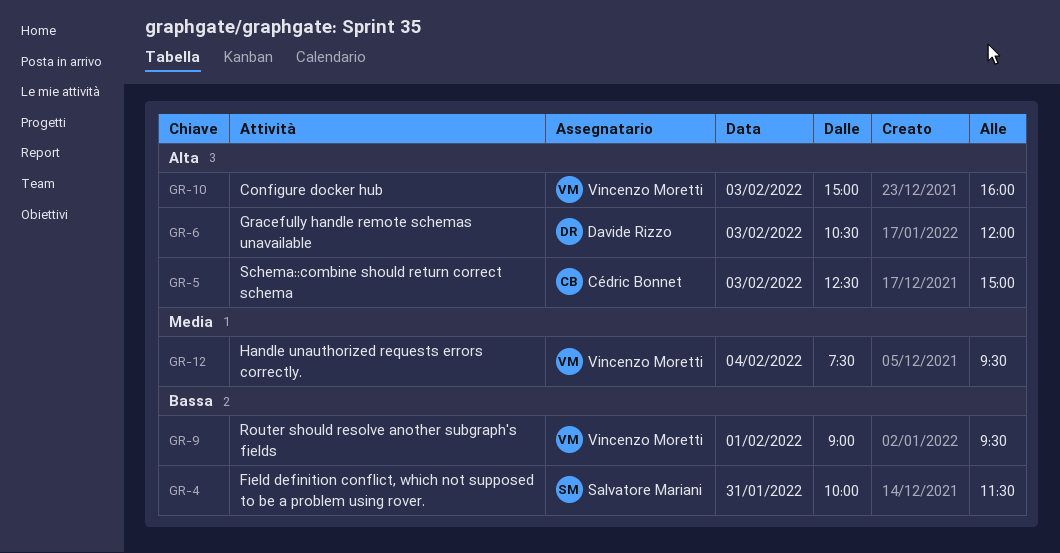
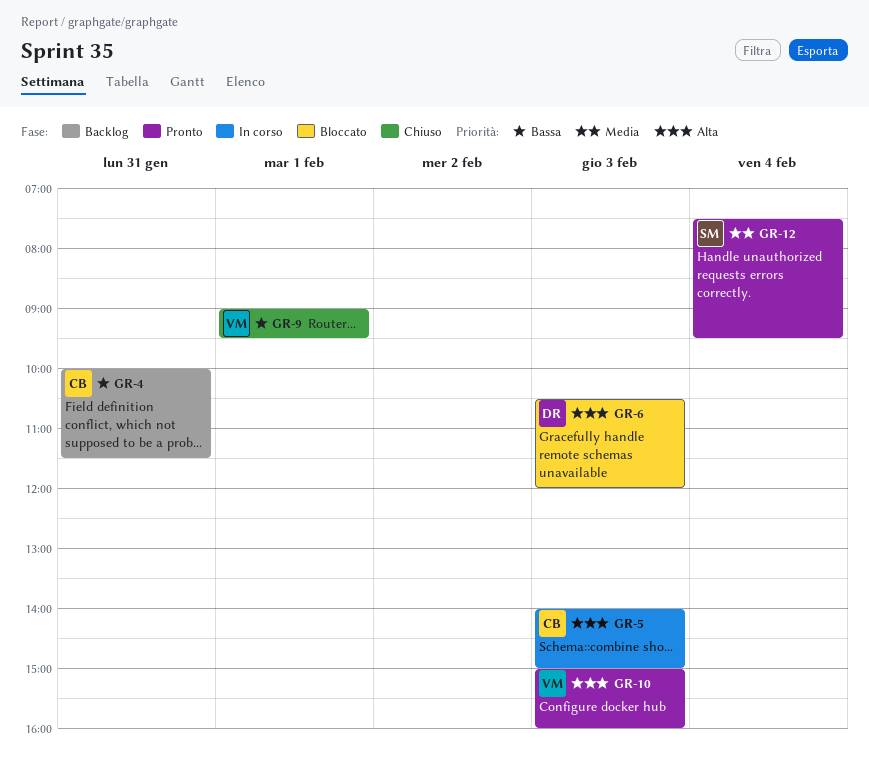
GR-4, owner: Salvatore Mariani -> Cédric Bonnet
GR-5, begins: 12:30 -> 14:00
GR-12, owner: Vincenzo Moretti -> Salvatore Mariani

